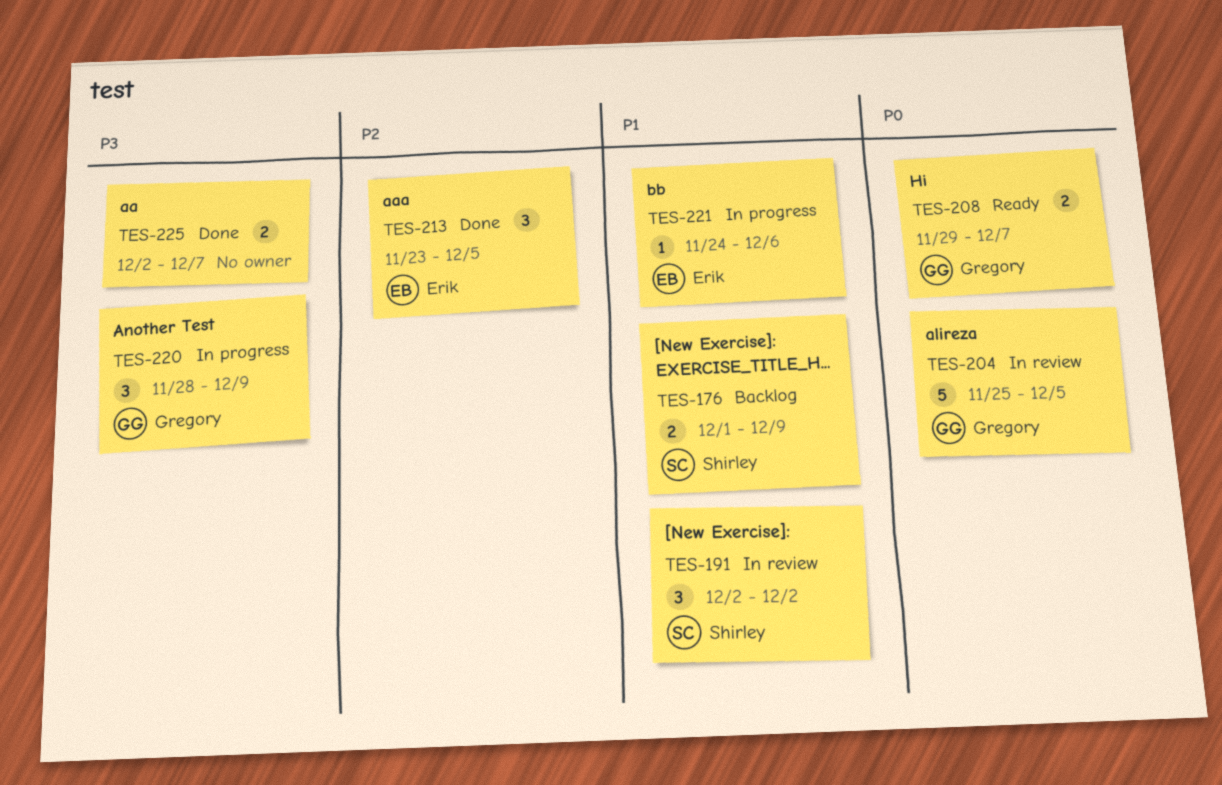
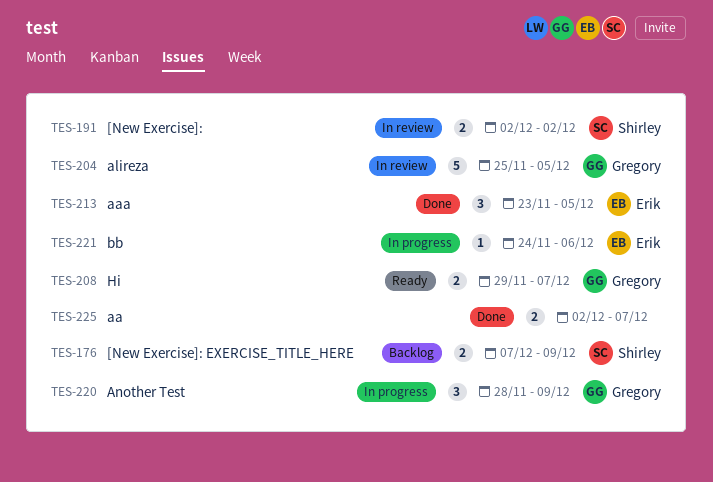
TES-176, start: Dec 1 -> Dec 7
TES-191, estimate: 3 -> 2

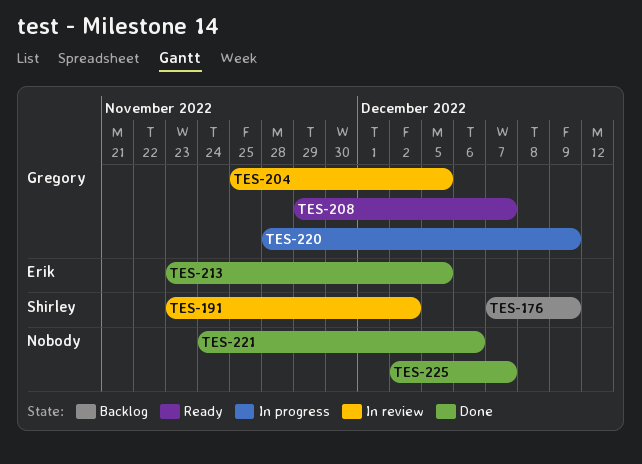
TES-191, start: Dec 2 -> Nov 23
TES-221, status: In progress -> Done
TES-221, owner: Erik -> none

